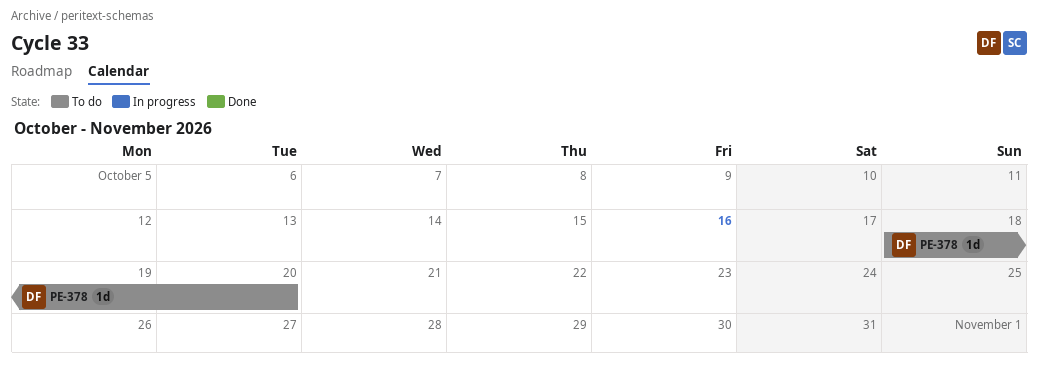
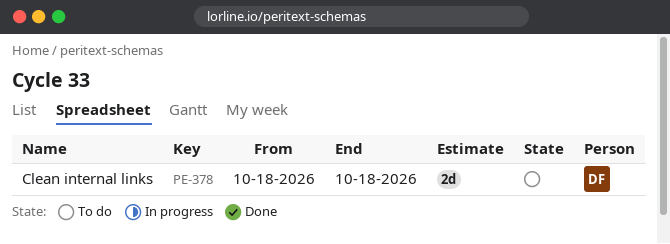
PE-378, estimate: 1d -> 2d
PE-378, due: Oct 20 -> Oct 18

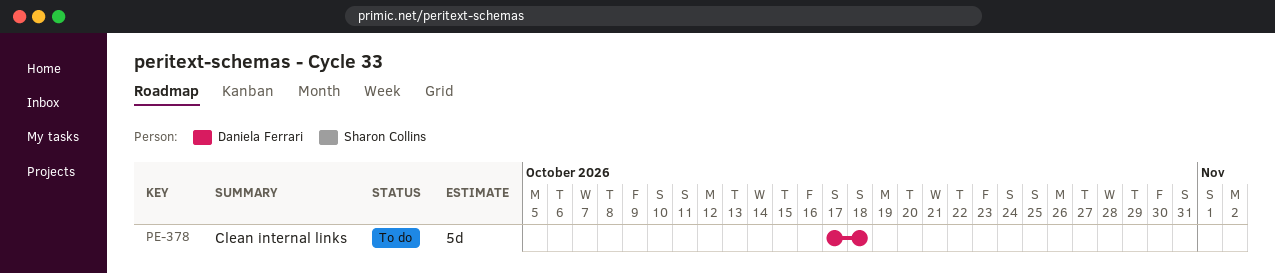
PE-378, estimate: 2d -> 5d
PE-378, start: Oct 18 -> Oct 17

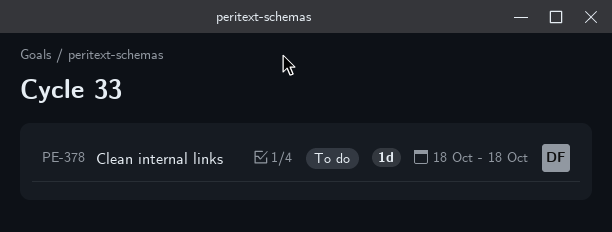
PE-378, estimate: 5d -> 1d
PE-378, start: Oct 17 -> Oct 18

